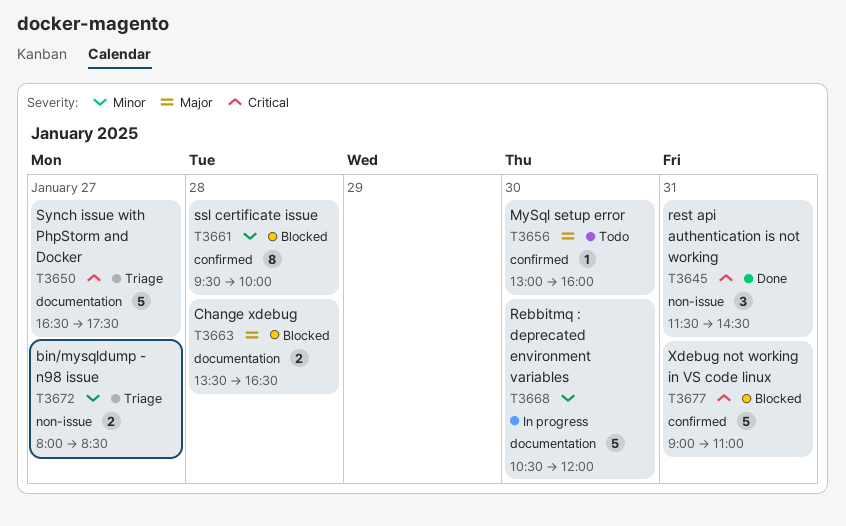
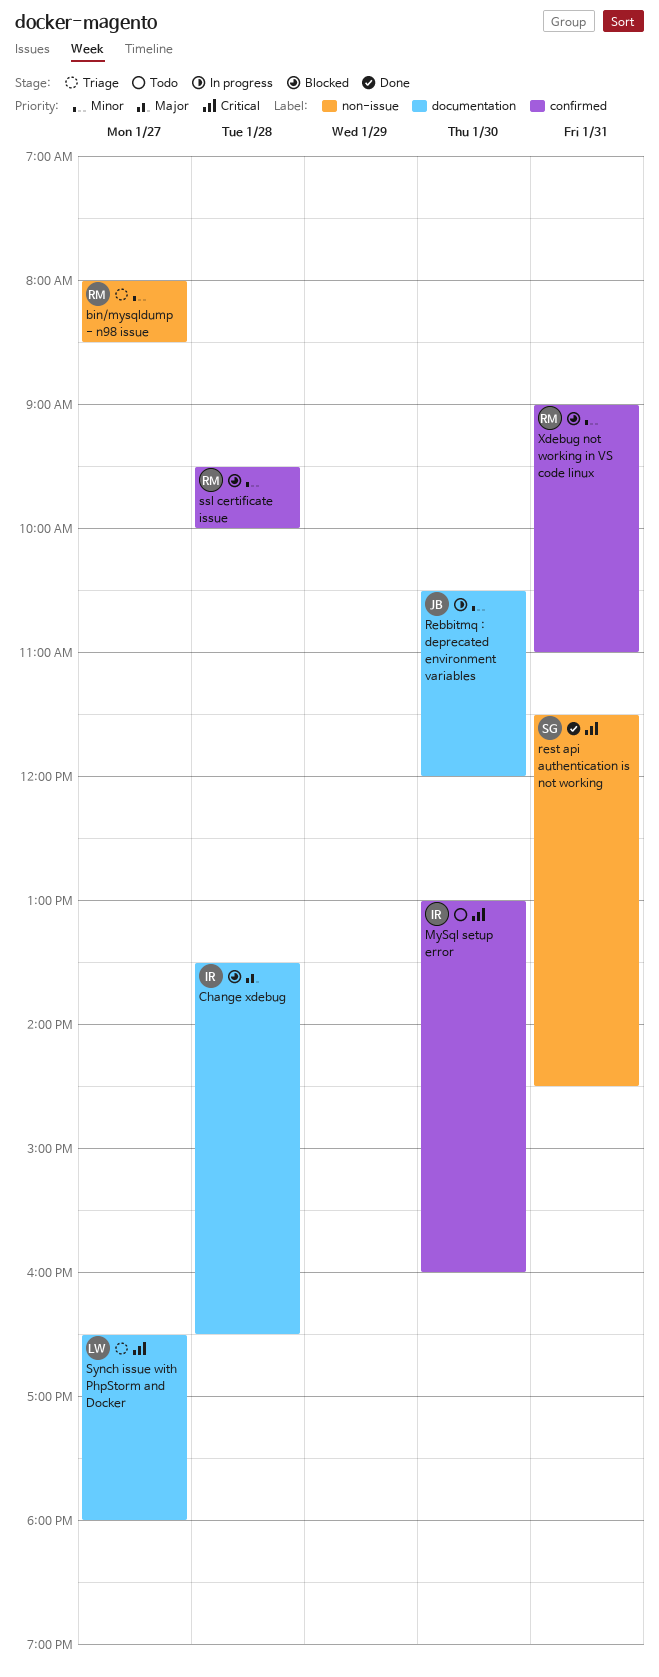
MySql setup error, priority: Major -> Critical
Synch issue with PhpStorm and Docker, ends: 17:30 -> 18:00
Xdebug not working in VS code linux, priority: Critical -> Minor

